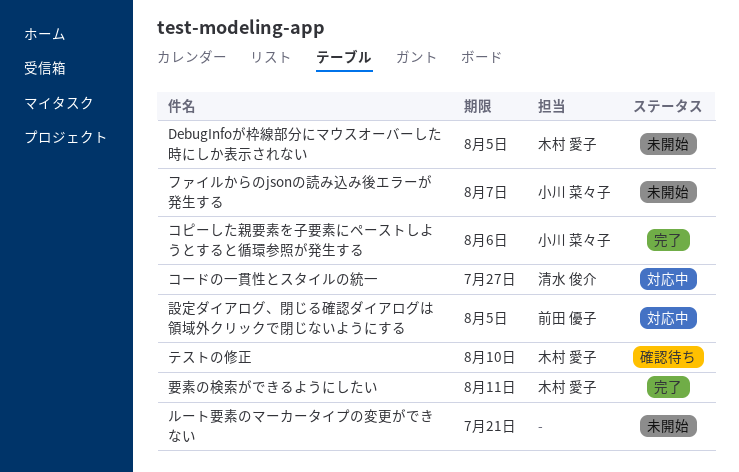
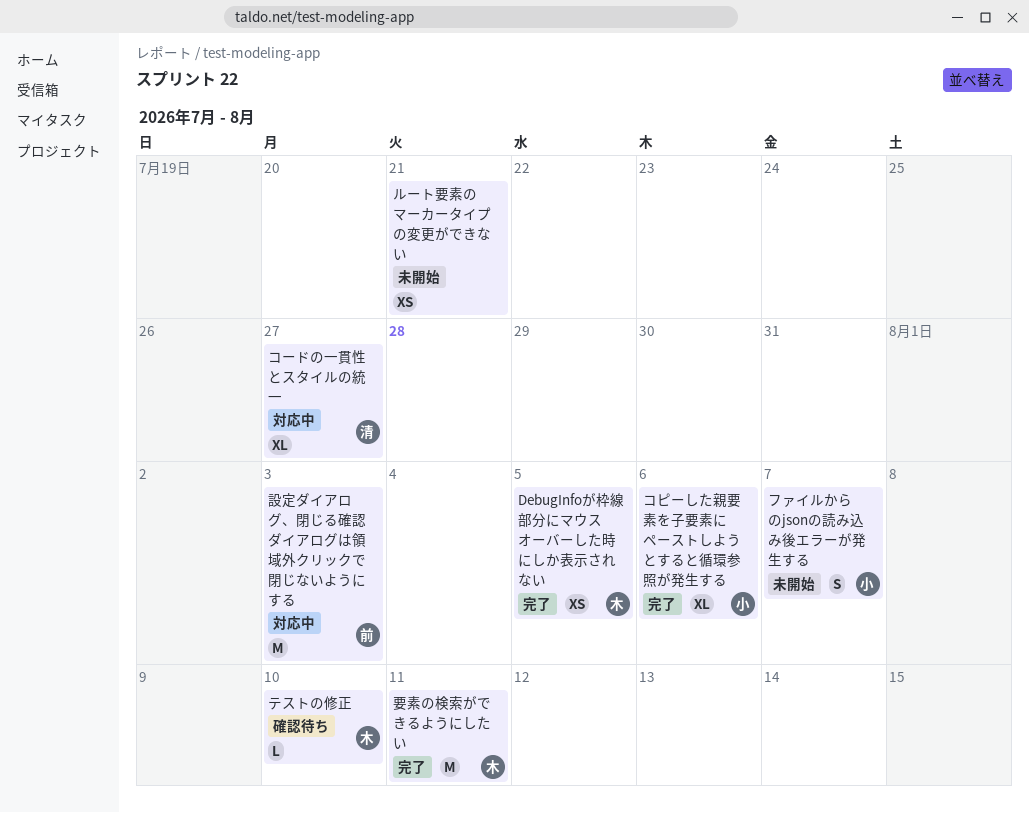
DebugInfoが枠線部分にマウスオーバーした時にしか表示されない, status: 未開始 -> 完了
設定ダイアログ、閉じる確認ダイアログは領域外クリックで閉じないようにする, due: Aug 5 -> Aug 3

